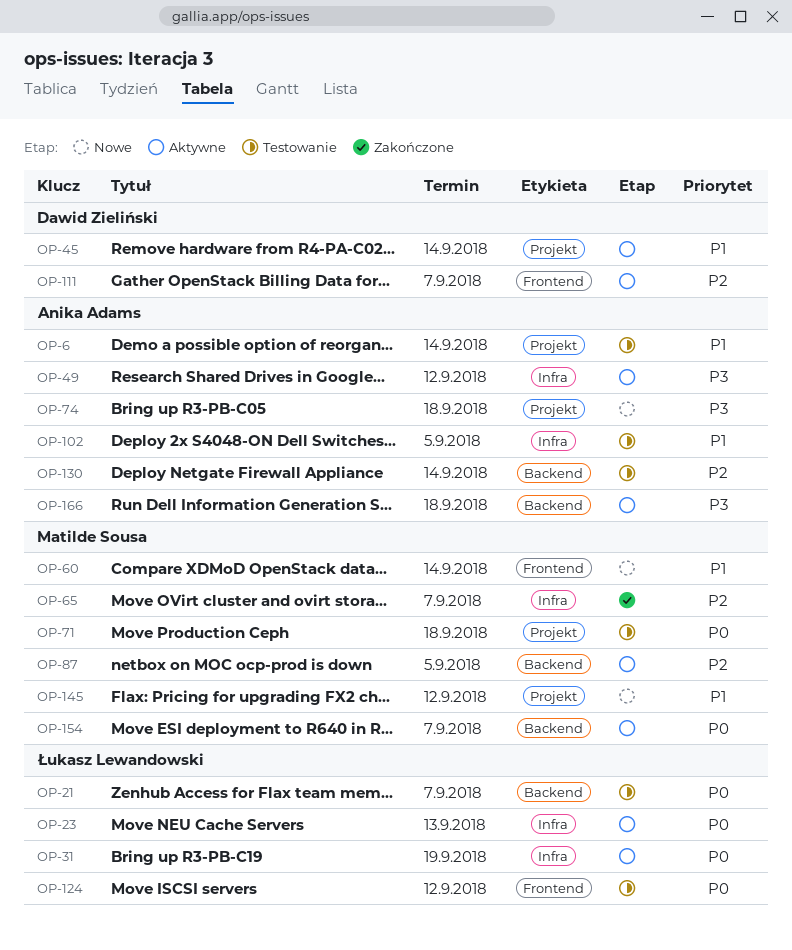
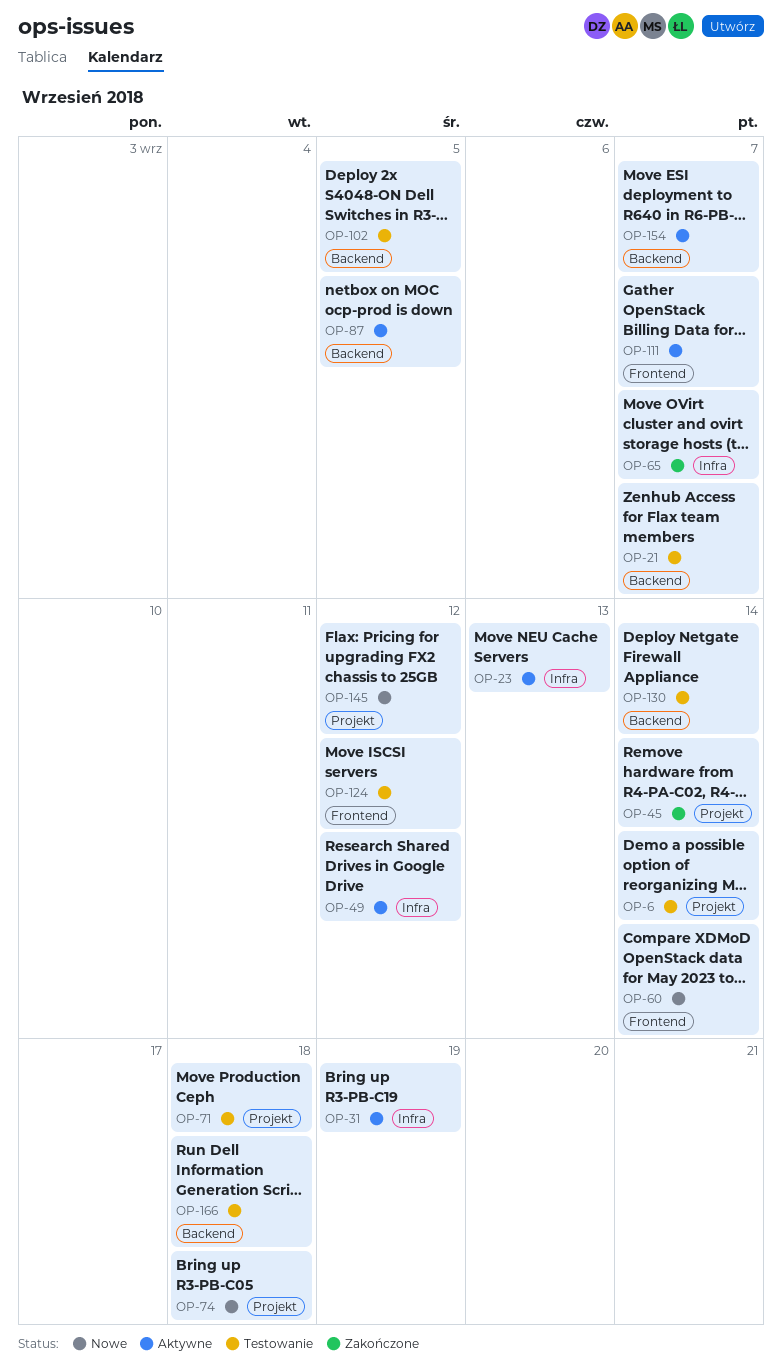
OP-45, status: Aktywne -> Zakończone
OP-102, label: Infra -> Backend
OP-166, status: Aktywne -> Testowanie

